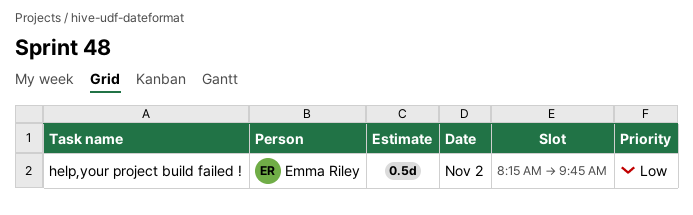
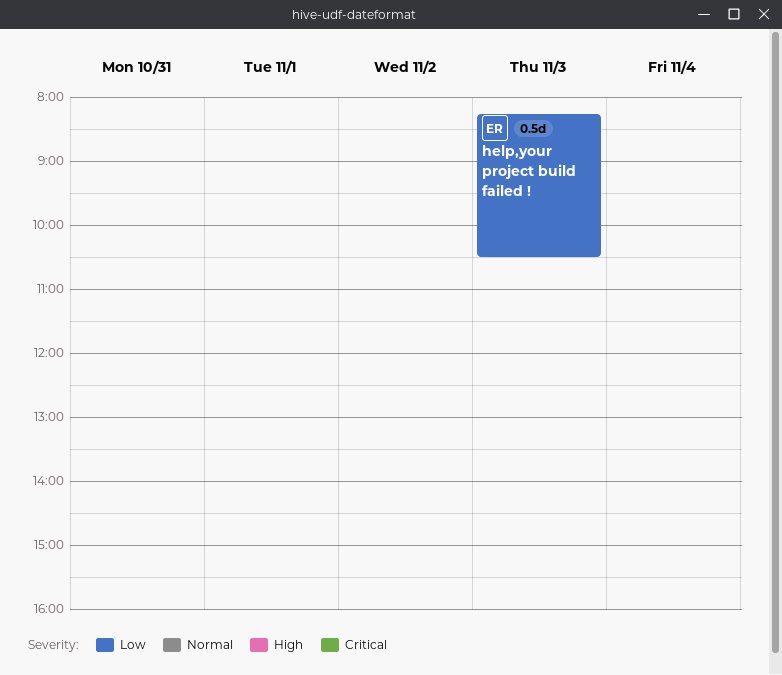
help,your project build failed !, day: Nov 2 -> Nov 3
help,your project build failed !, ends: 09:45 -> 10:30

